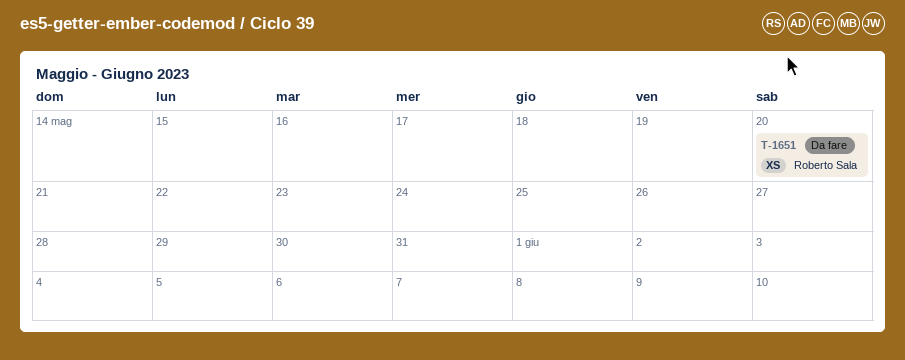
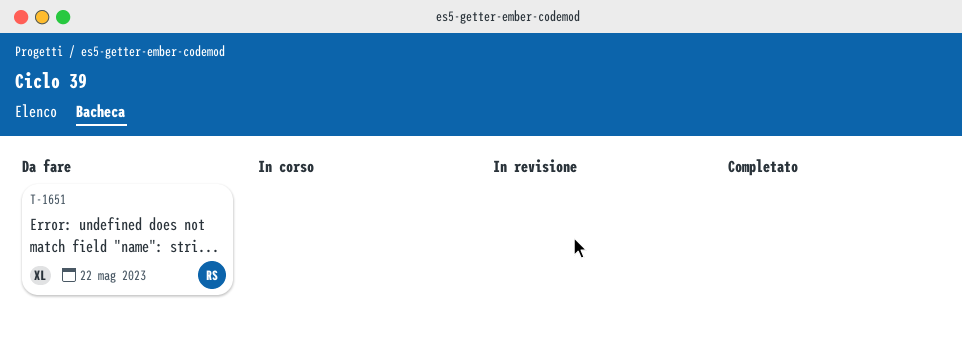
T-1651, estimate: XS -> XL
T-1651, due: May 20 -> May 22

